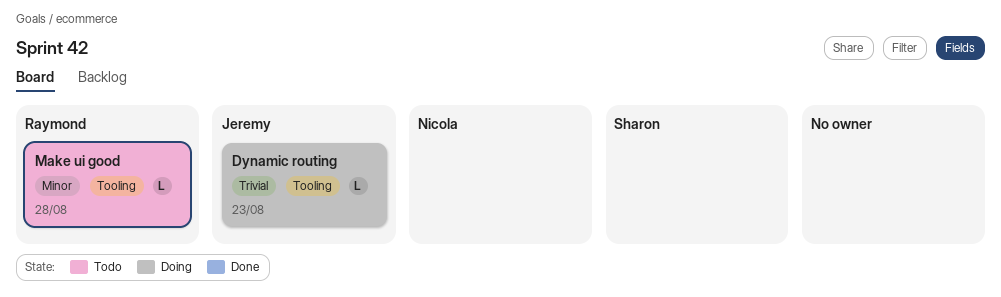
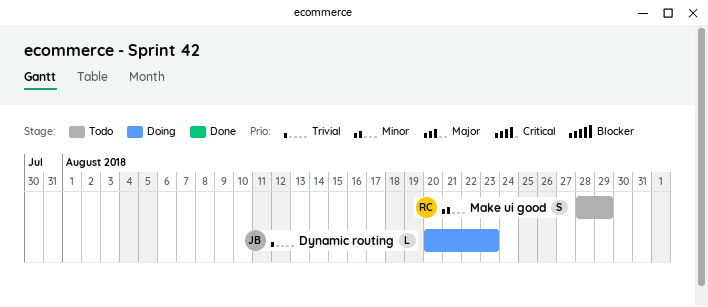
Make ui good, estimate: L -> S
Make ui good, due: Aug 28 -> Aug 29

